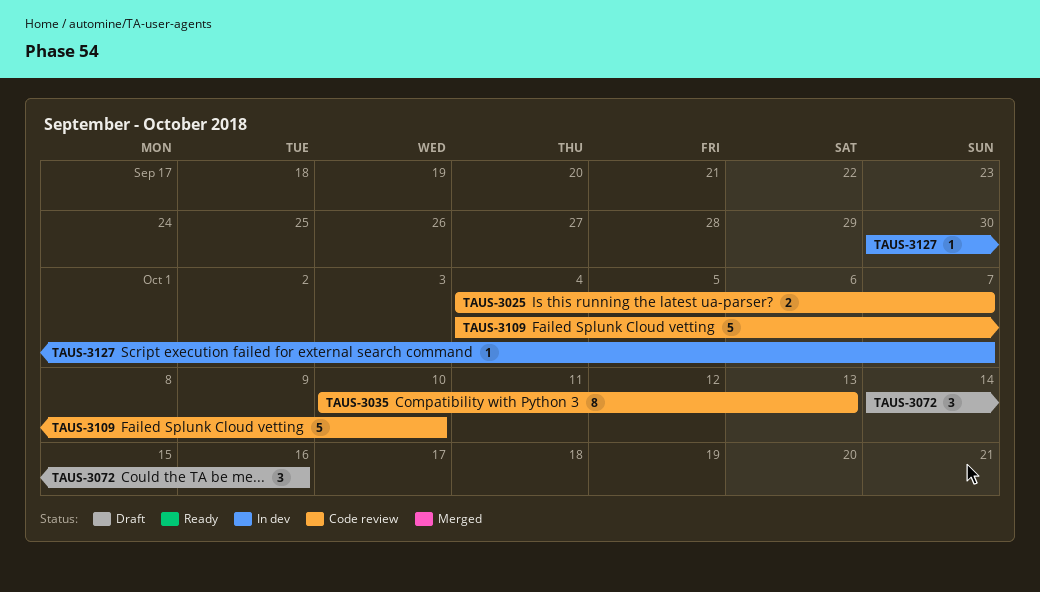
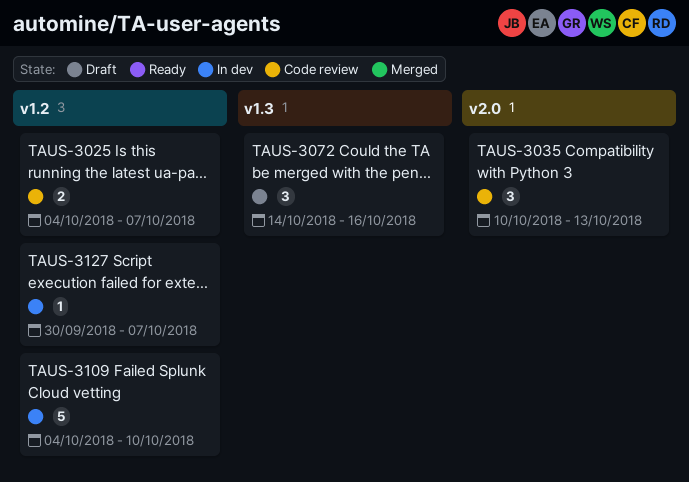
TAUS-3035, estimate: 8 -> 3
TAUS-3109, status: Code review -> In dev

